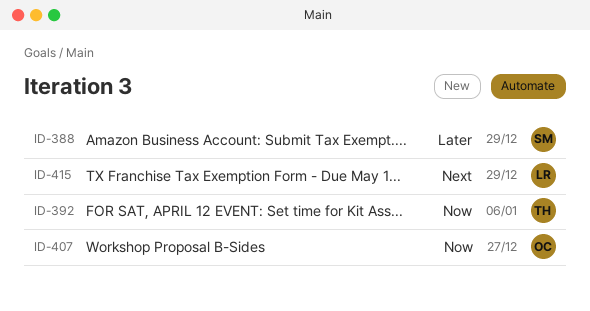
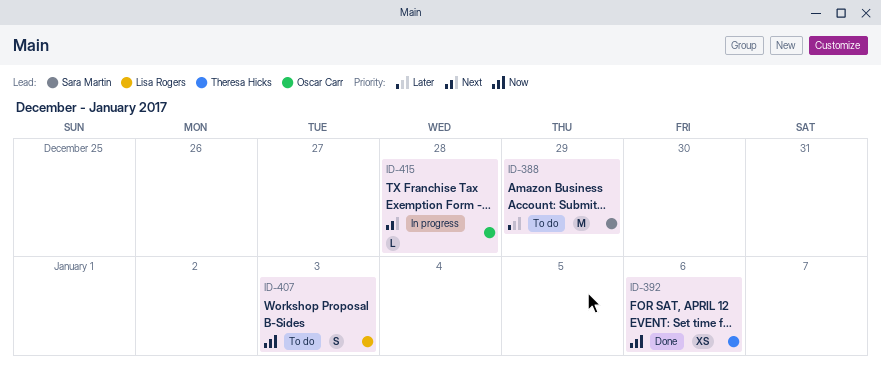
ID-407, owner: Oscar Carr -> Lisa Rogers
ID-407, due: Dec 27 -> Jan 3
ID-415, owner: Lisa Rogers -> Oscar Carr
ID-415, due: Dec 29 -> Dec 28

